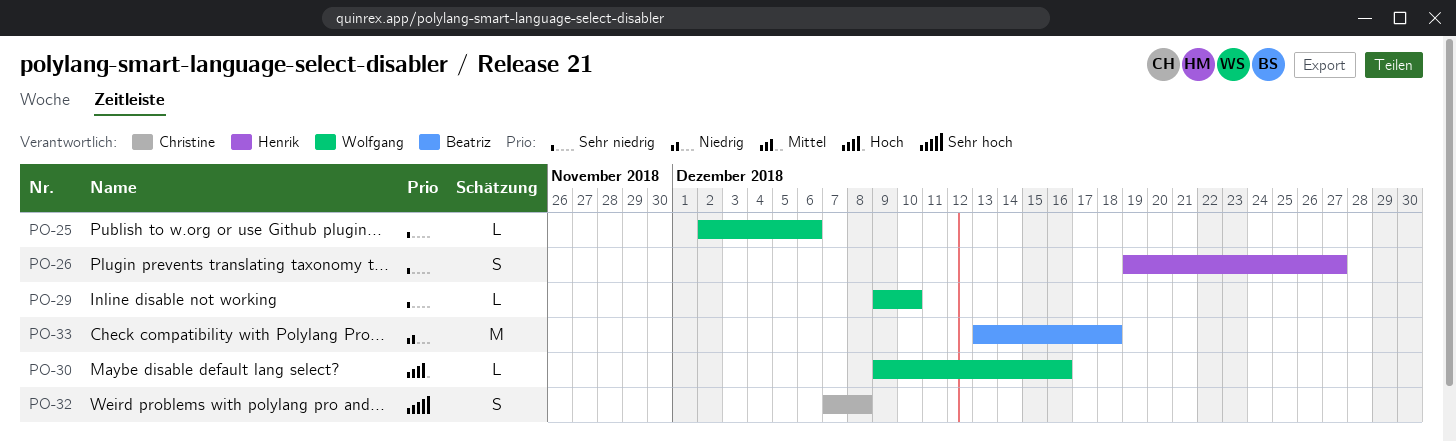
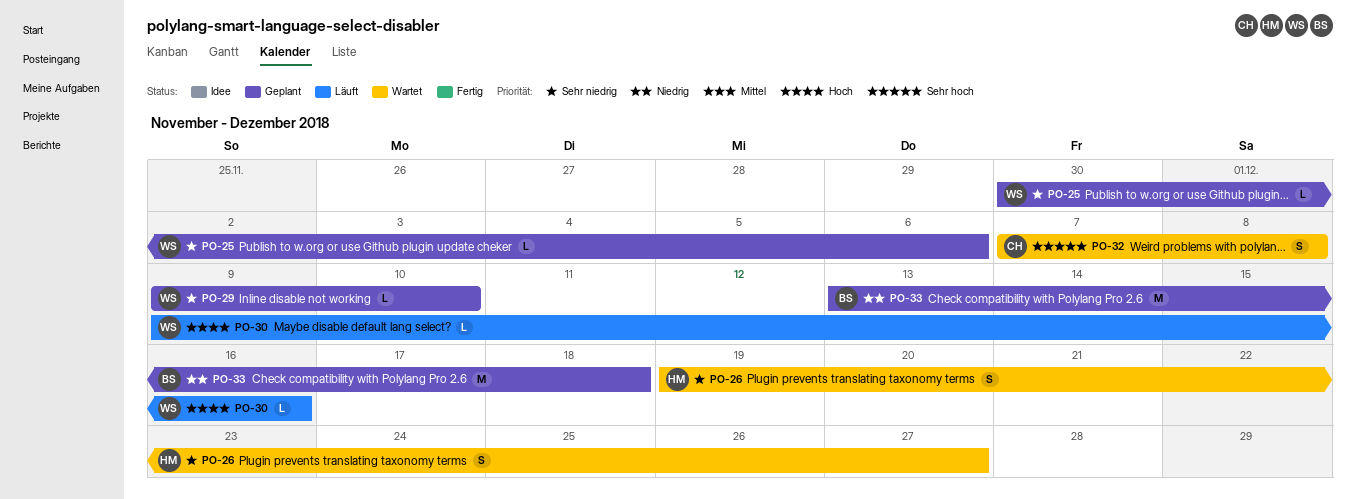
PO-25, start: Dec 2 -> Nov 30

